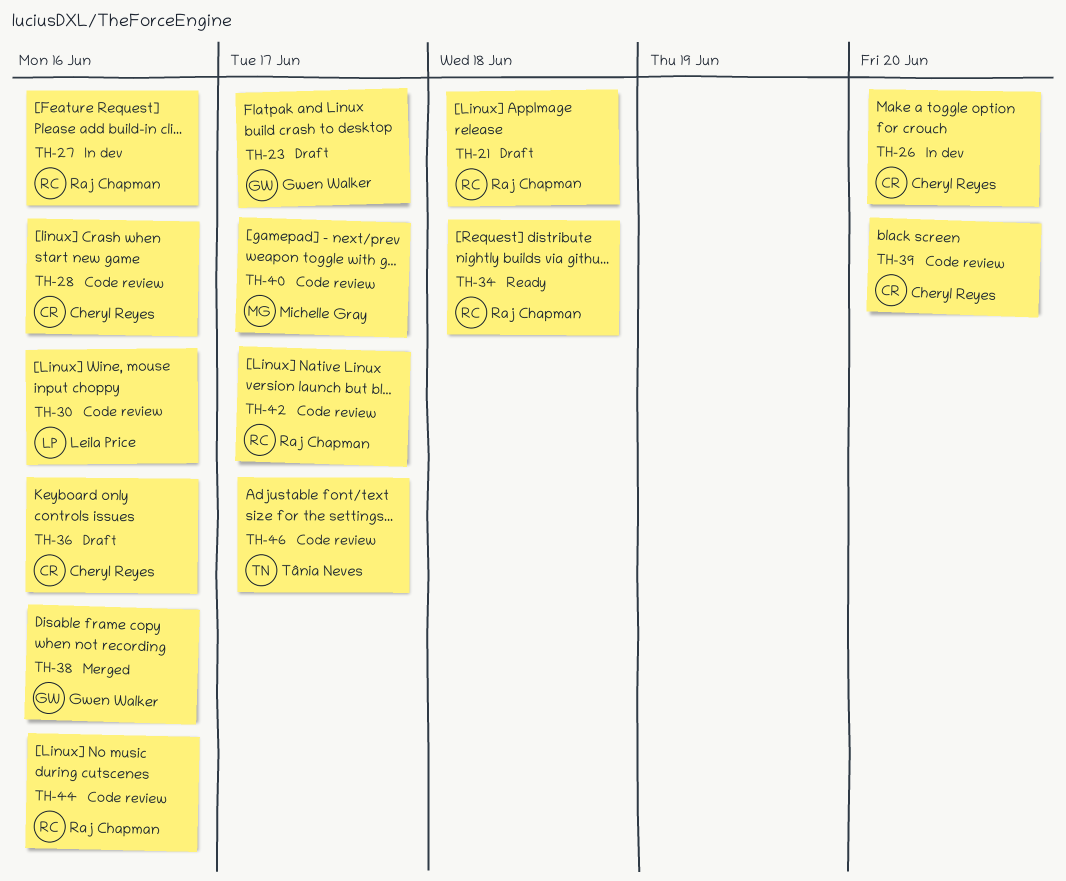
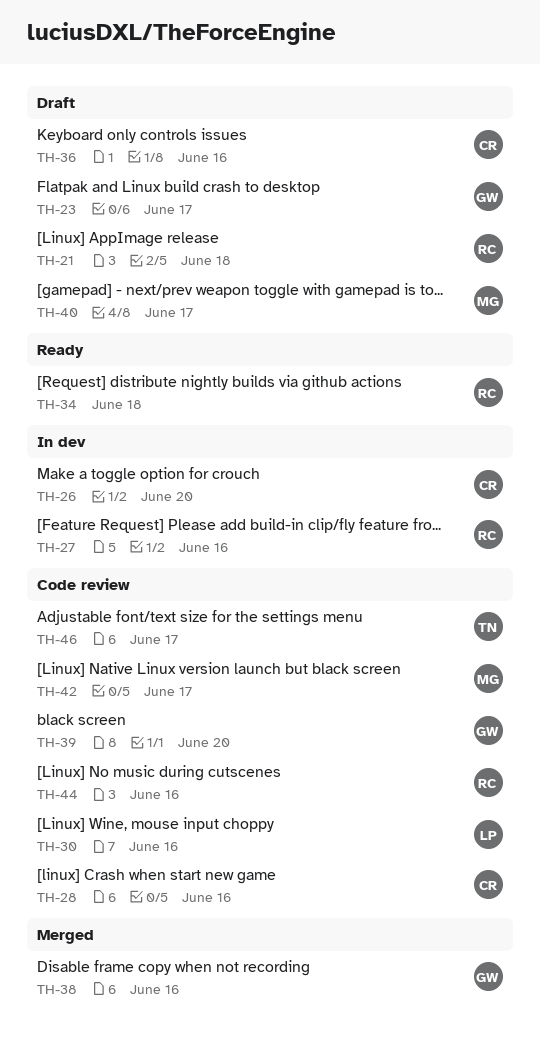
TH-39, owner: Cheryl Reyes -> Gwen Walker
TH-40, status: Code review -> Draft
TH-42, owner: Raj Chapman -> Michelle Gray

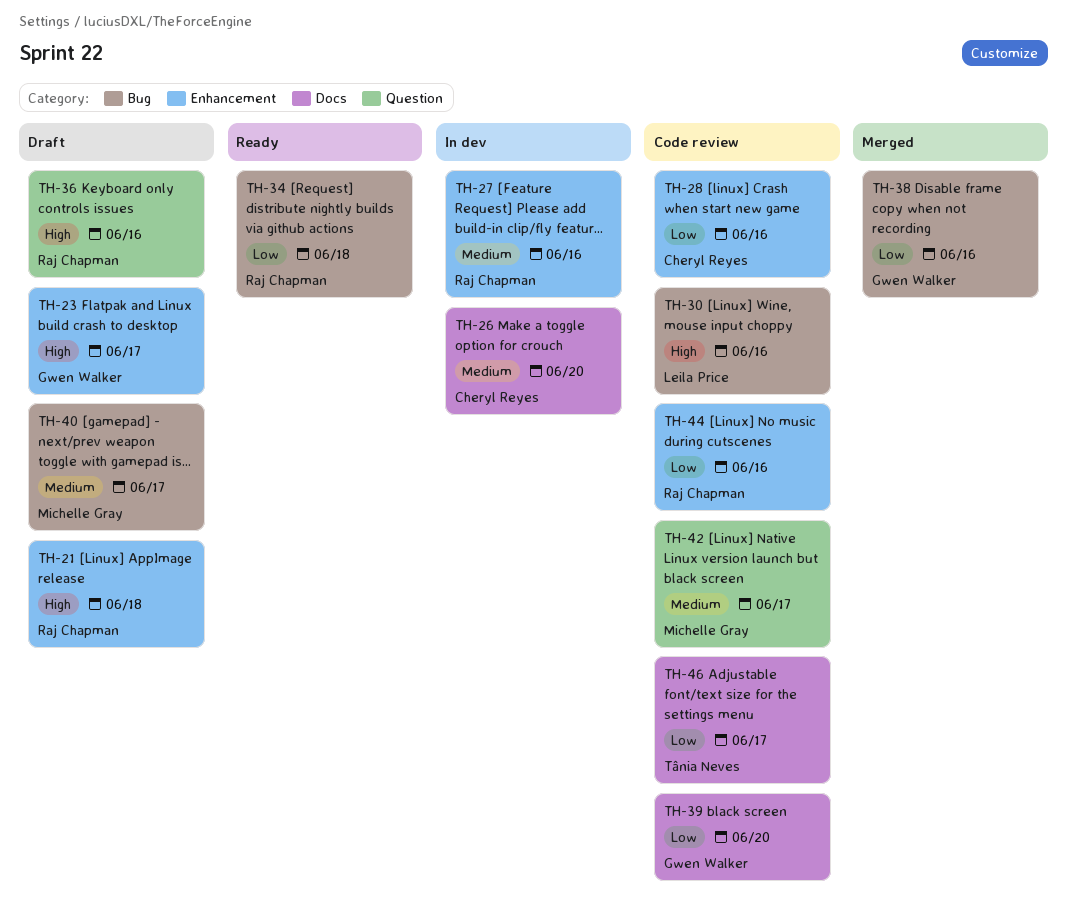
TH-36, owner: Cheryl Reyes -> Raj Chapman

